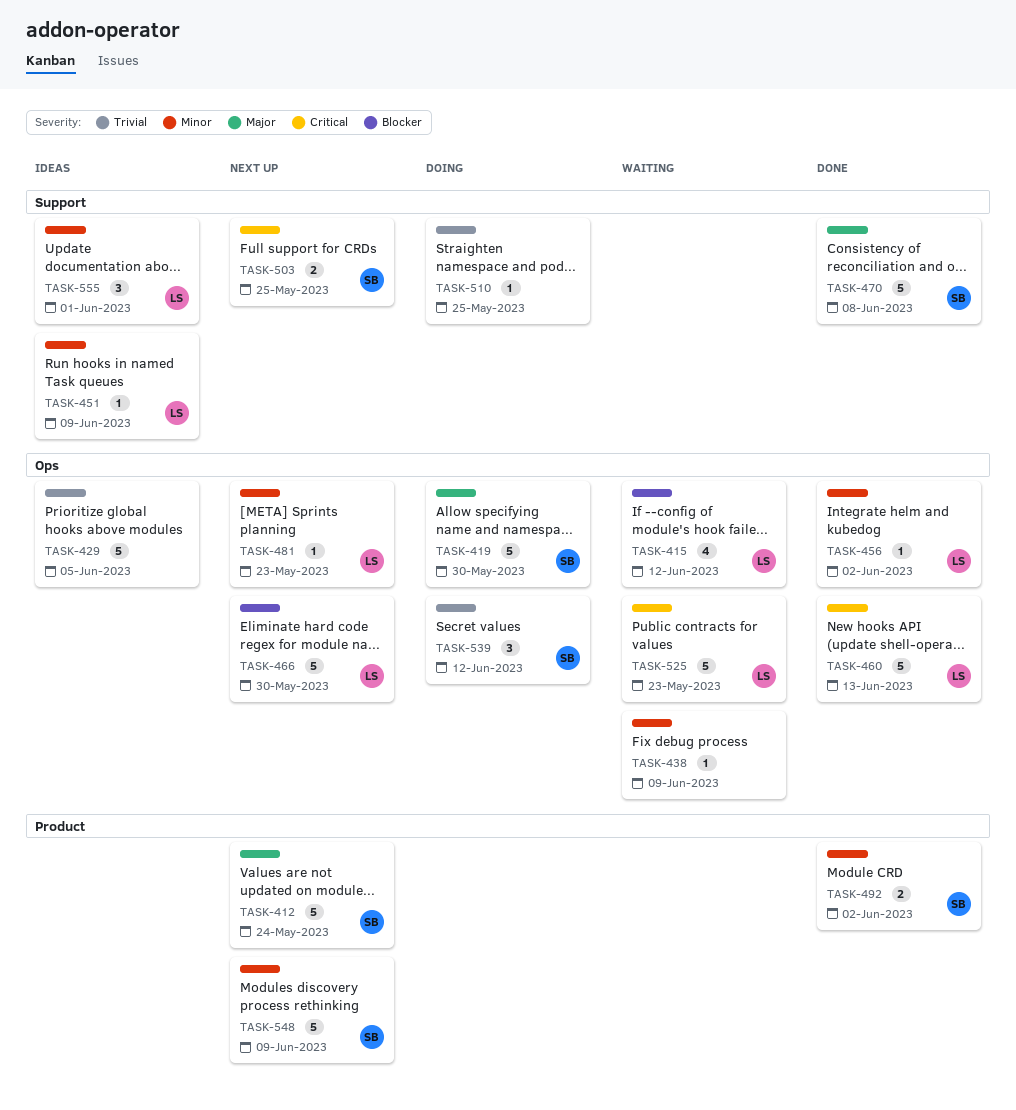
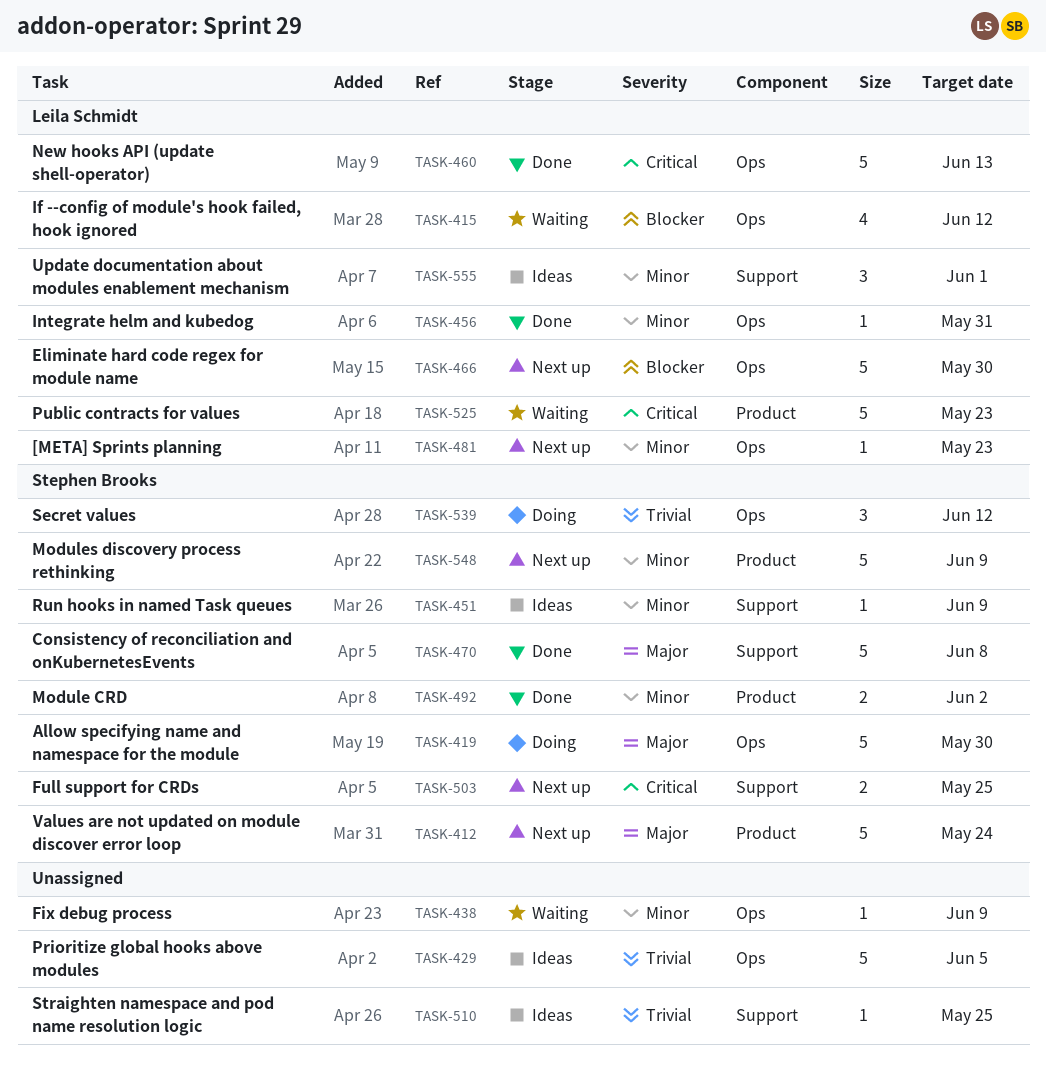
TASK-451, owner: Leila Schmidt -> Stephen Brooks
TASK-456, due: Jun 2 -> May 31
TASK-510, status: Doing -> Ideas
TASK-525, label: Ops -> Product

